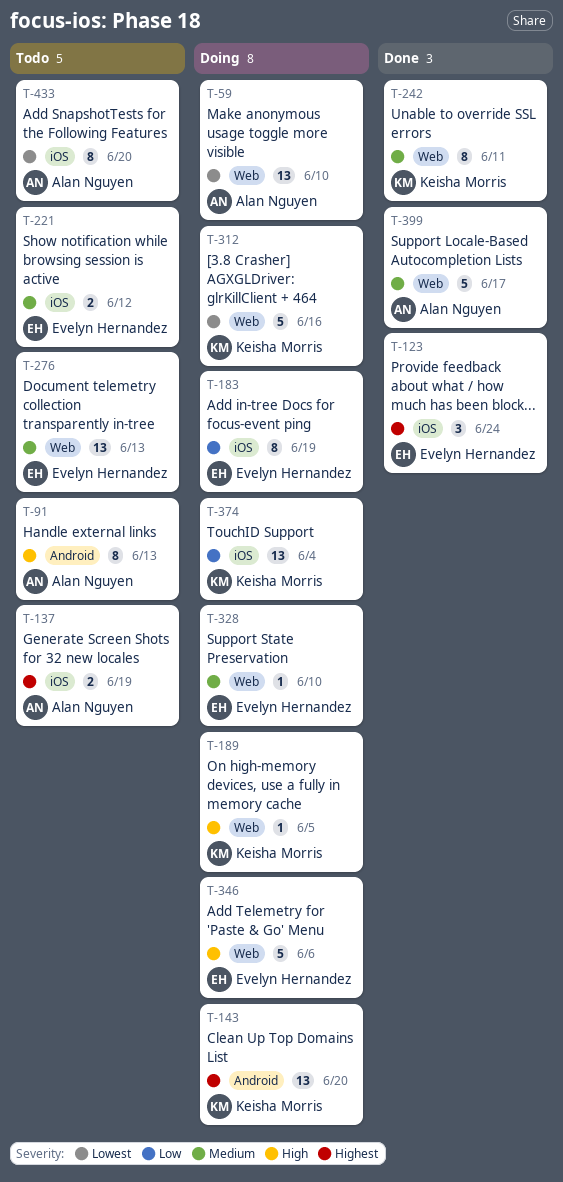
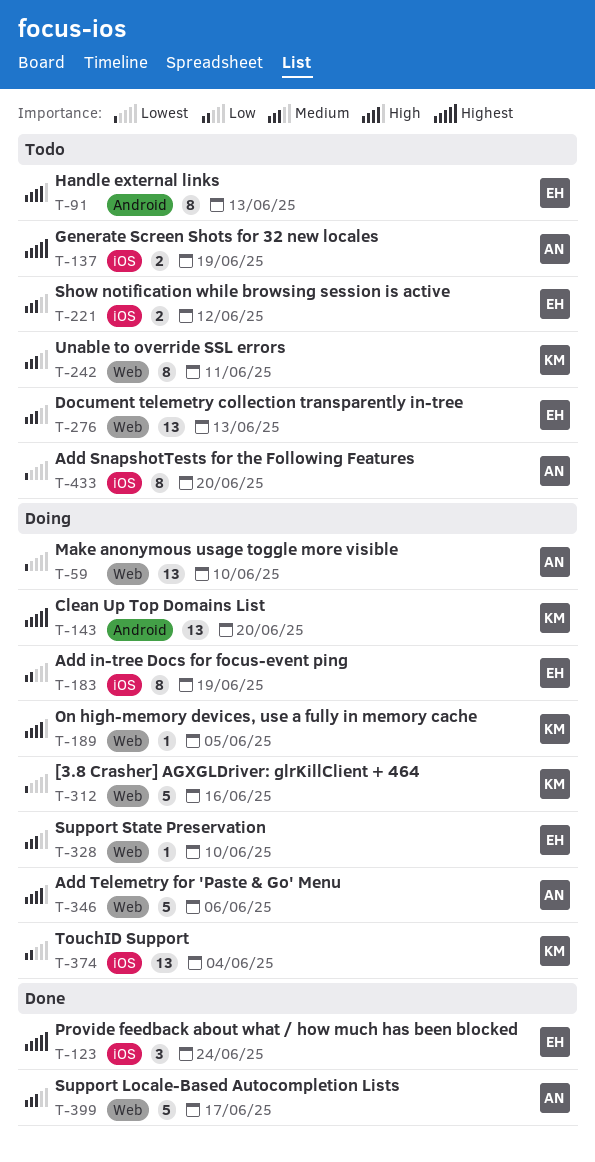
T-91, owner: Alan Nguyen -> Evelyn Hernandez
T-242, status: Done -> Todo
T-346, owner: Evelyn Hernandez -> Alan Nguyen

